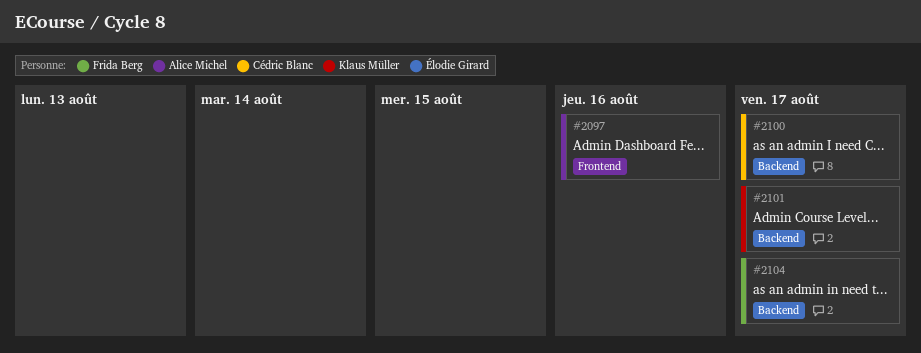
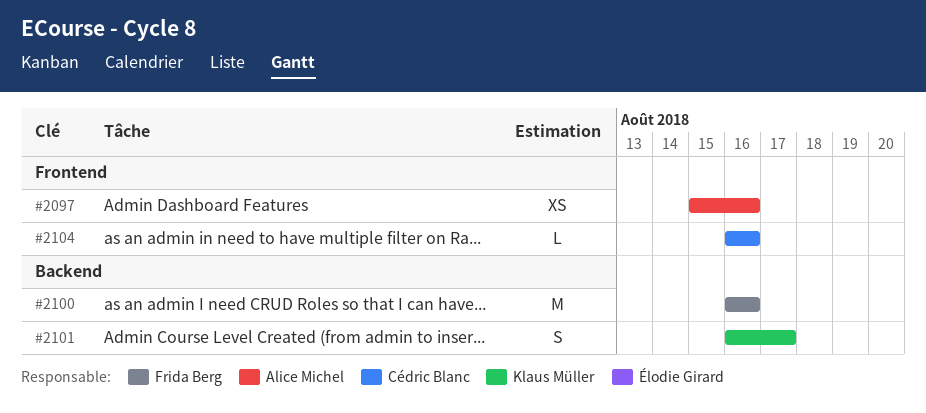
#2100, owner: Cédric Blanc -> Frida Berg
#2100, due: Aug 17 -> Aug 16
#2104, owner: Frida Berg -> Cédric Blanc
#2104, label: Backend -> Frontend
#2104, due: Aug 17 -> Aug 16

